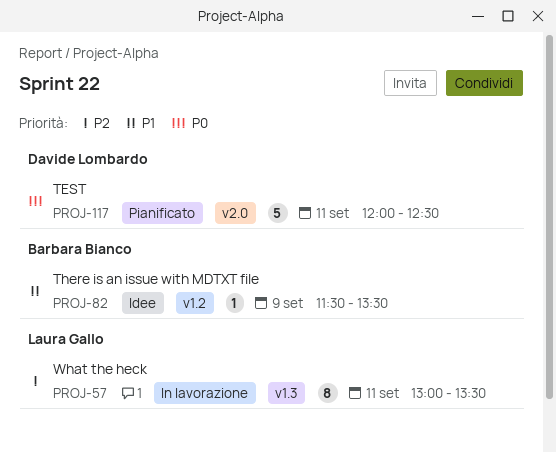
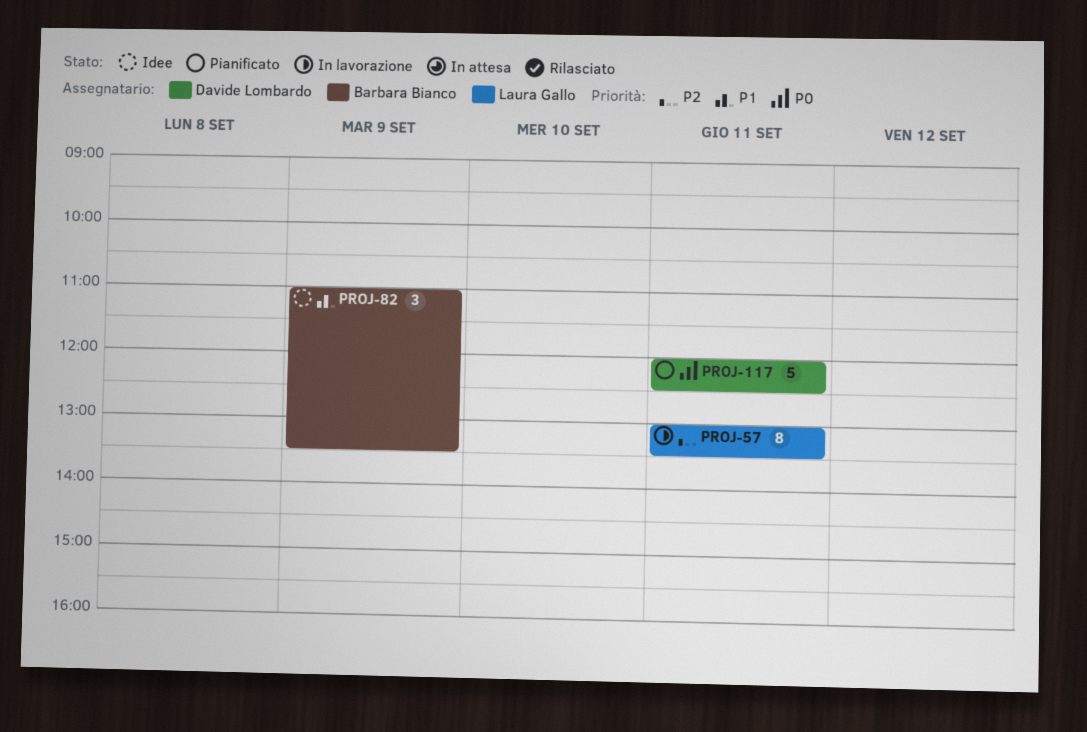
PROJ-82, estimate: 1 -> 3
PROJ-82, begins: 11:30 -> 11:00

